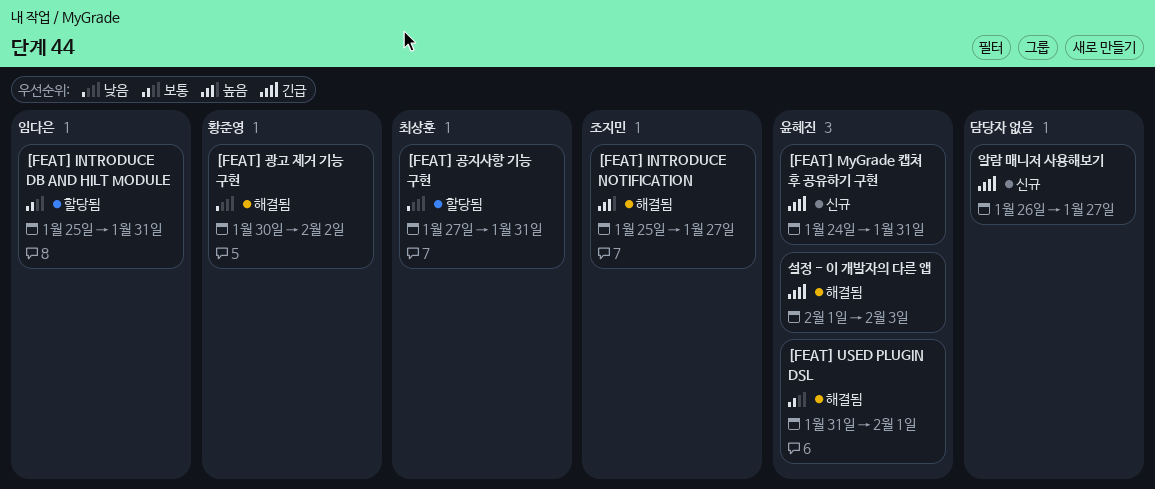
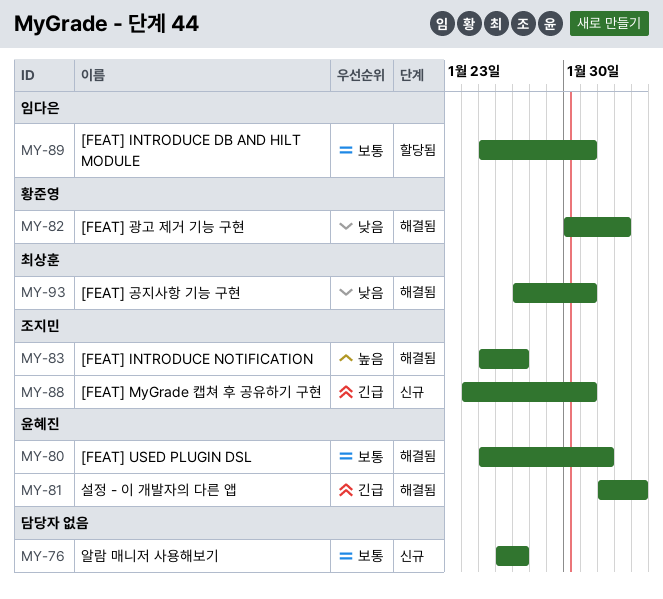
[FEAT] MyGrade 캡쳐 후 공유하기 구현, owner: 윤혜진 -> 조지민
[FEAT] USED PLUGIN DSL, start: Jan 31 -> Jan 25
[FEAT] 공지사항 기능 구현, status: 할당됨 -> 해결됨
알람 매니저 사용해보기, priority: 긴급 -> 보통

